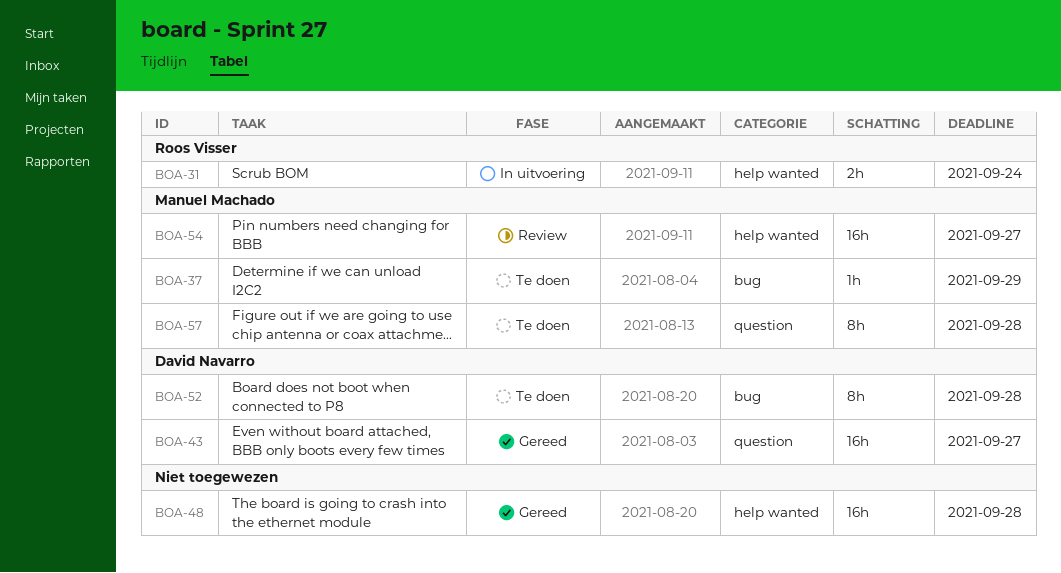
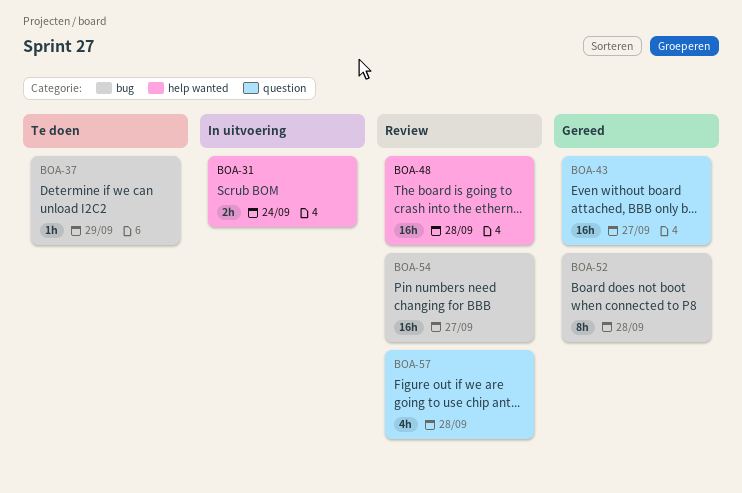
BOA-48, status: Gereed -> Review
BOA-52, status: Te doen -> Gereed
BOA-54, label: help wanted -> bug
BOA-57, status: Te doen -> Review
BOA-57, estimate: 8h -> 4h

